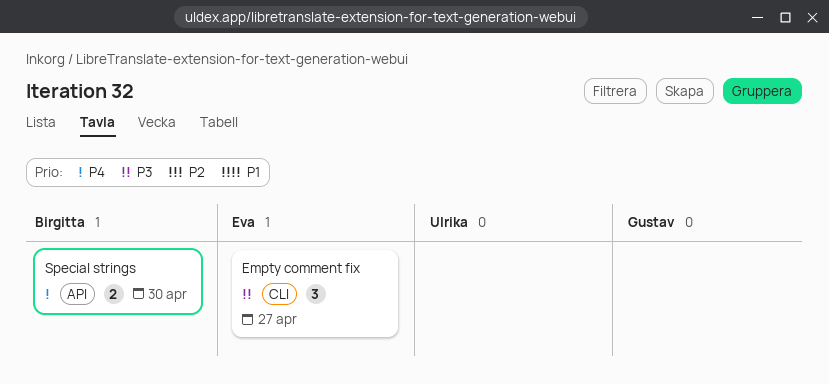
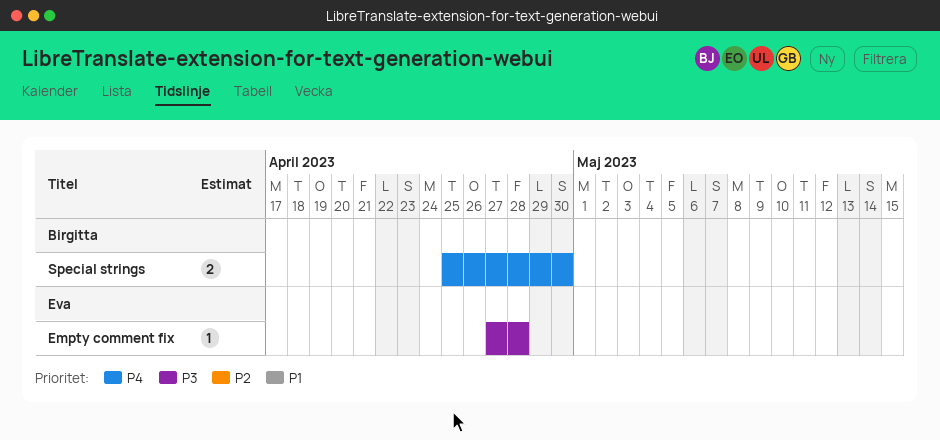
Empty comment fix, estimate: 3 -> 1
Empty comment fix, due: Apr 27 -> Apr 28

